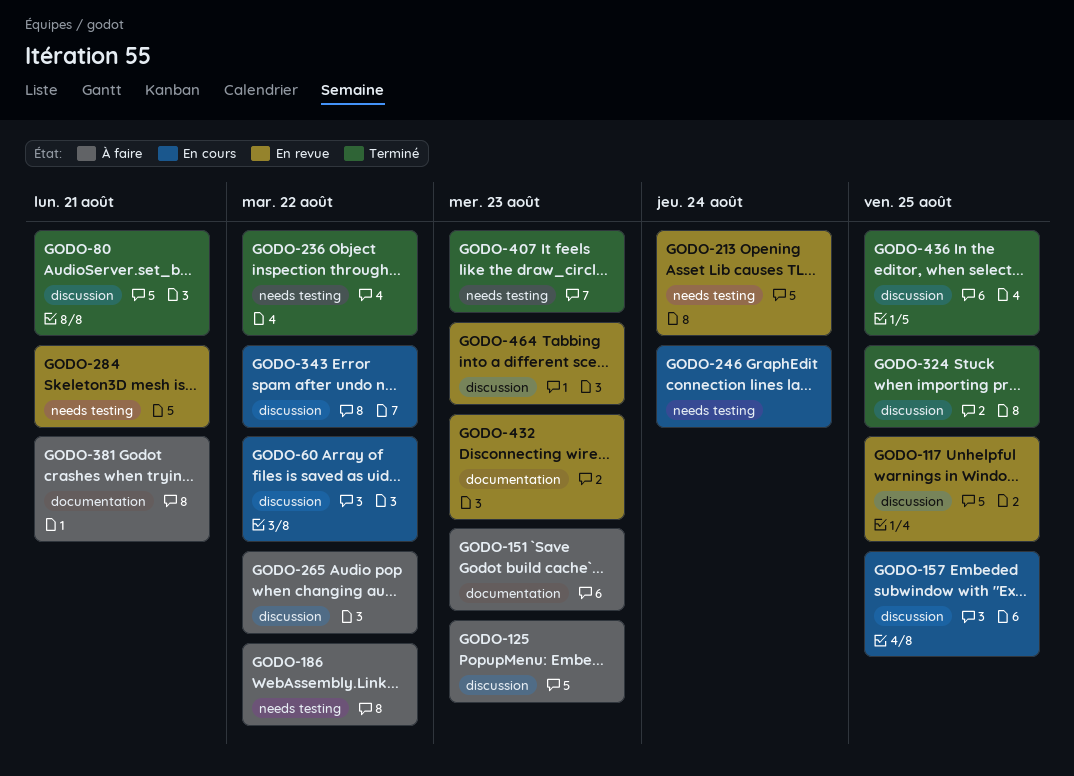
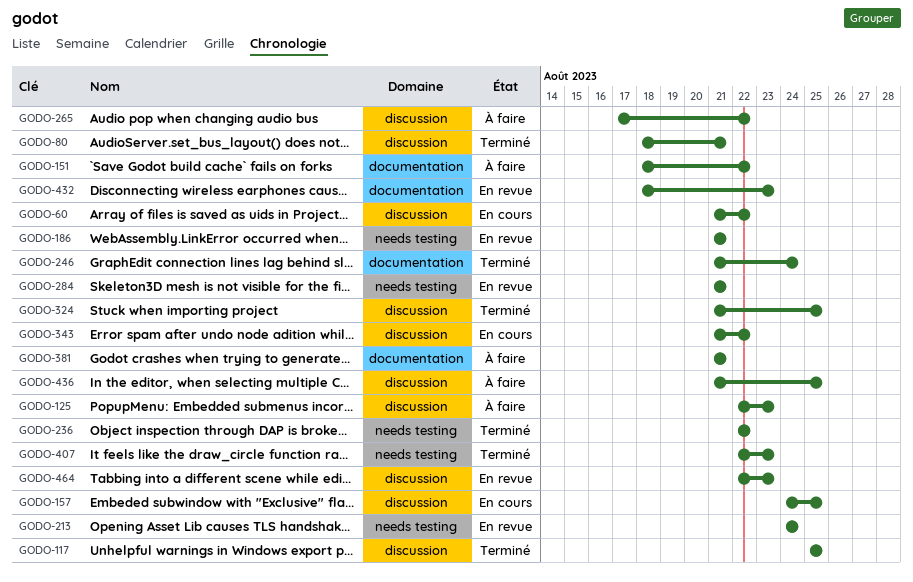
GODO-117, status: En revue -> Terminé
GODO-151, due: Aug 23 -> Aug 22
GODO-186, status: À faire -> En revue
GODO-186, due: Aug 22 -> Aug 21
GODO-246, status: En cours -> Terminé
GODO-246, label: needs testing -> documentation
GODO-436, status: Terminé -> À faire

